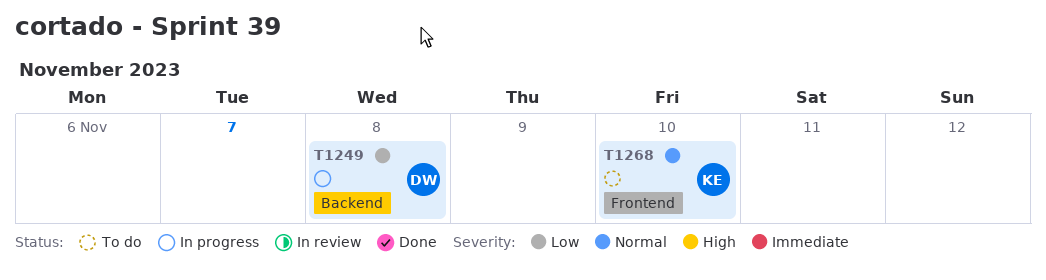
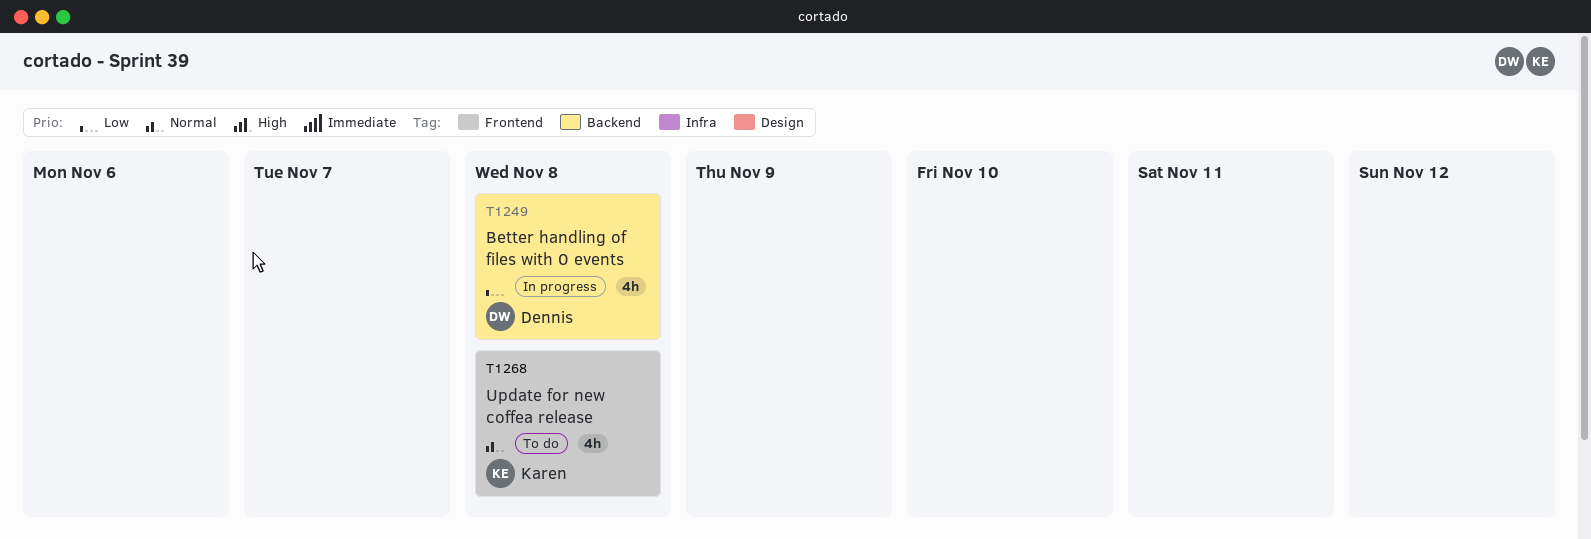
T1268, due: Nov 10 -> Nov 8

